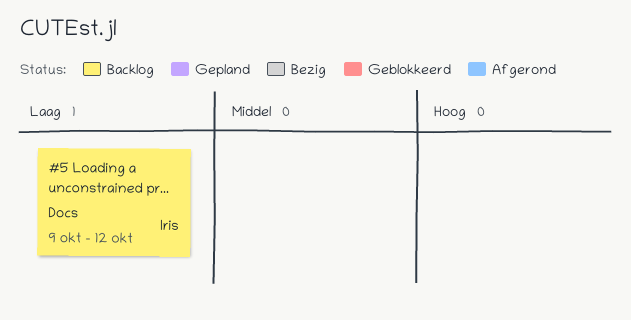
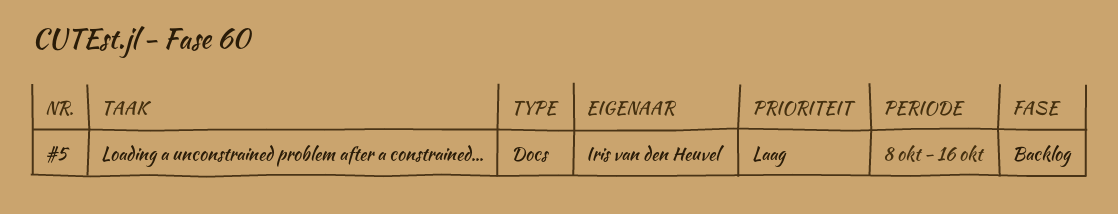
#5, start: Oct 9 -> Oct 8
#5, due: Oct 12 -> Oct 16

